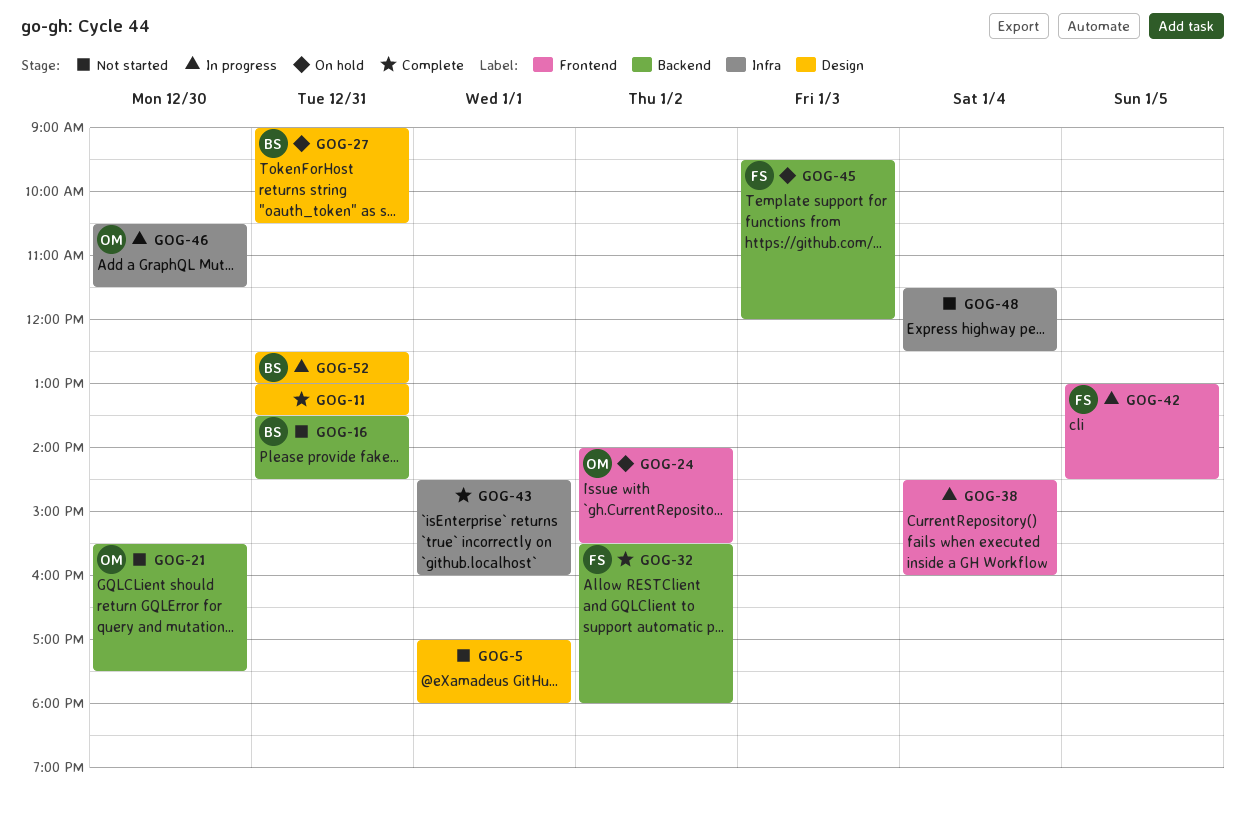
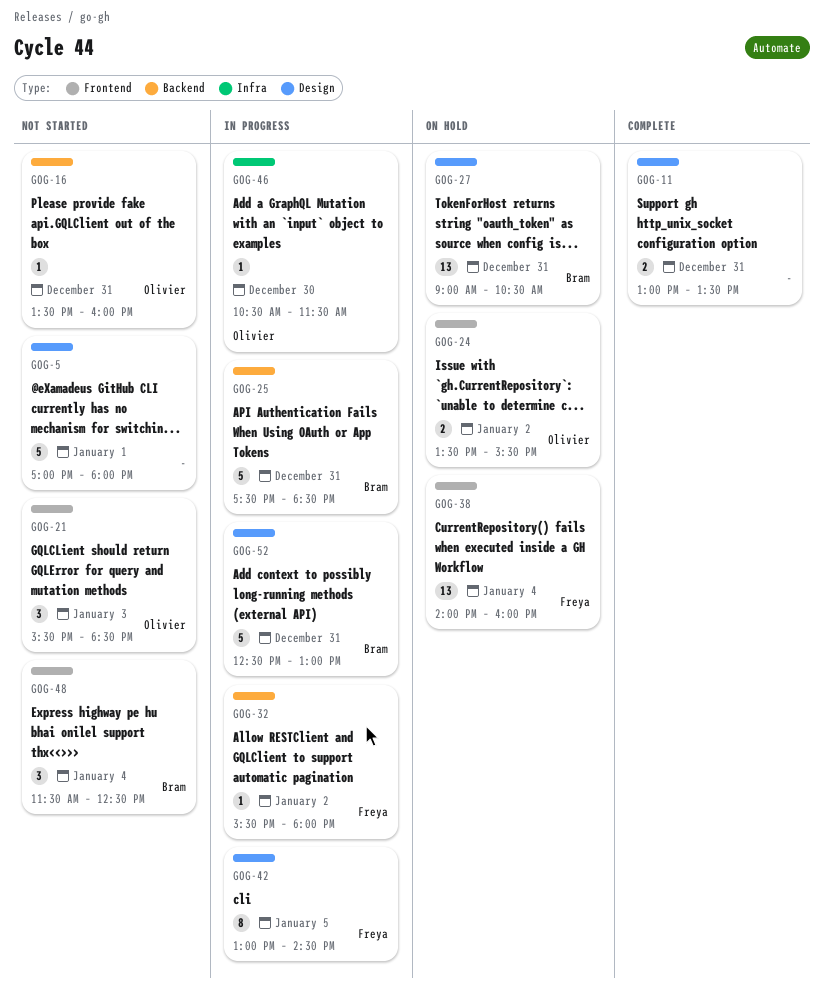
GOG-16, owner: Bram -> Olivier
GOG-16, ends: 14:30 -> 16:00
GOG-21, label: Backend -> Frontend
GOG-21, day: Dec 30 -> Jan 3
GOG-21, ends: 17:30 -> 18:30
GOG-24, begins: 14:00 -> 13:30
GOG-25: none -> present
GOG-32, status: Complete -> In progress
GOG-38, status: In progress -> On hold
GOG-38, owner: none -> Freya
GOG-38, begins: 14:30 -> 14:00
GOG-42, label: Frontend -> Design
GOG-43: present -> none
GOG-45: present -> none
GOG-48, owner: none -> Bram
GOG-48, label: Infra -> Frontend

